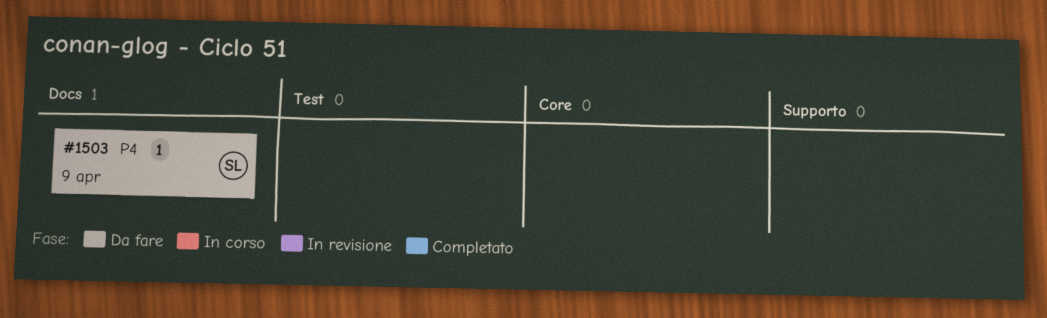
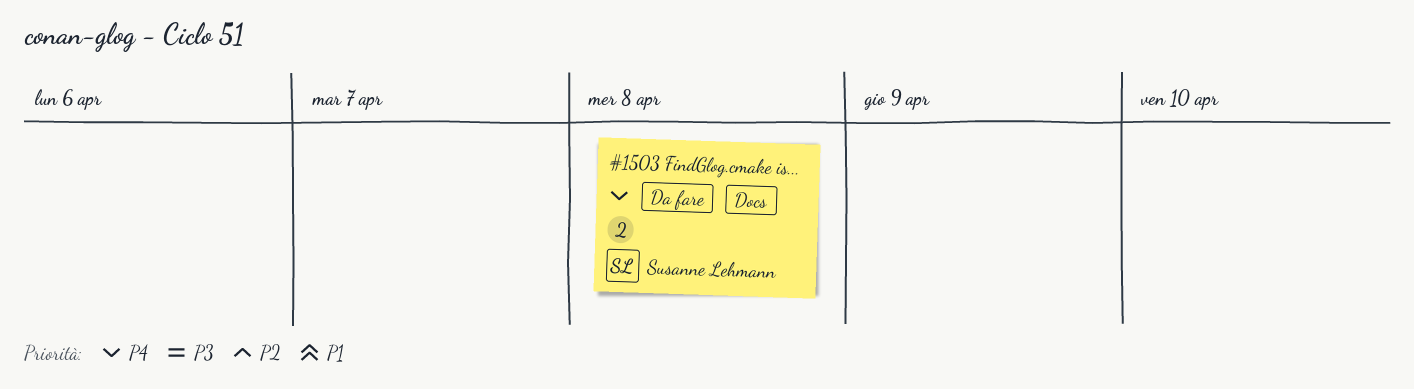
#1503, estimate: 1 -> 2
#1503, due: Apr 9 -> Apr 8

